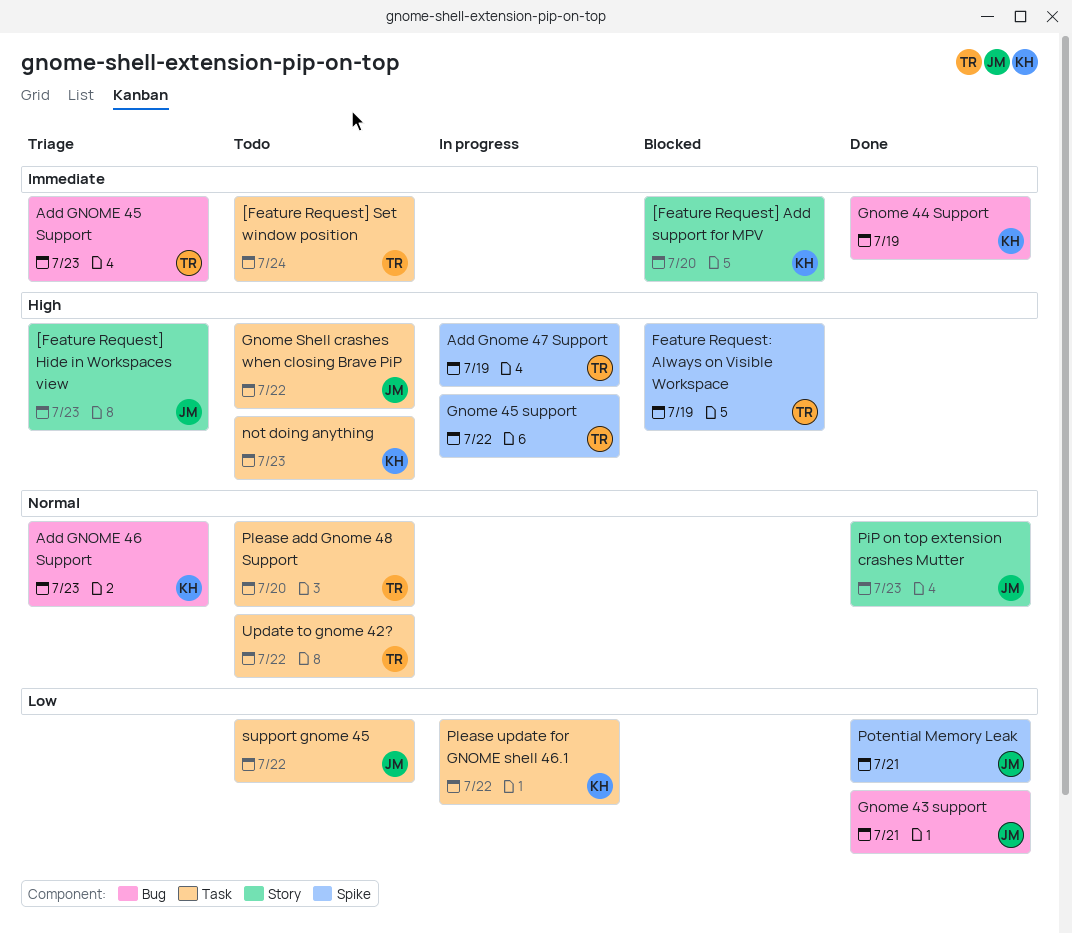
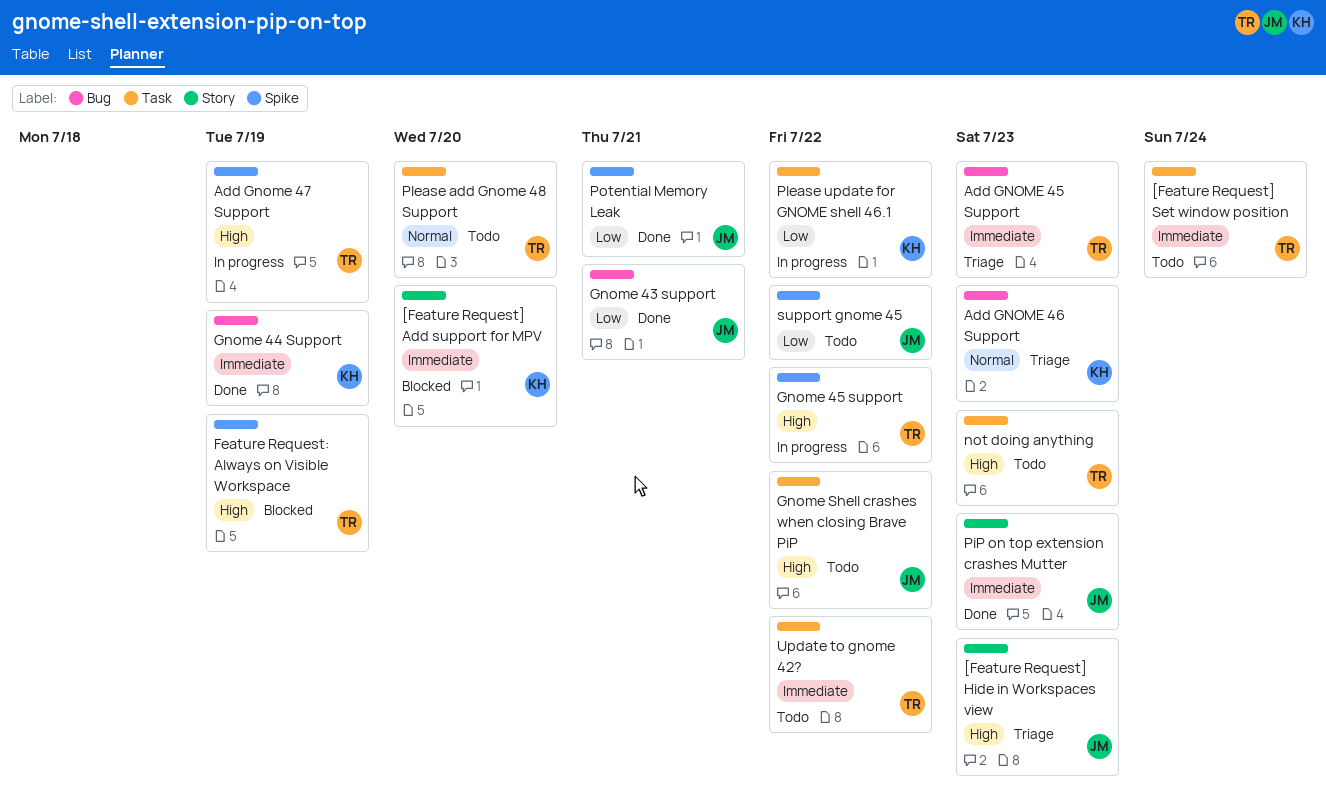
not doing anything, owner: KH -> TR
PiP on top extension crashes Mutter, priority: Normal -> Immediate
support gnome 45, label: Task -> Spike
Update to gnome 42?, priority: Normal -> Immediate

